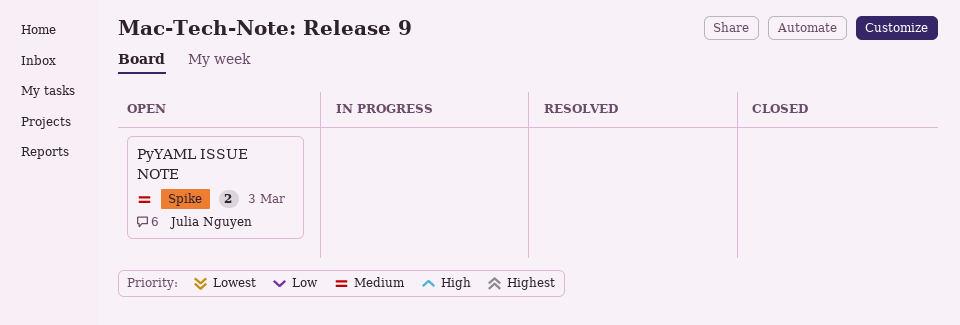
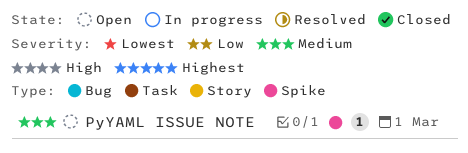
PyYAML ISSUE NOTE, estimate: 2 -> 1
PyYAML ISSUE NOTE, due: Mar 3 -> Mar 1

